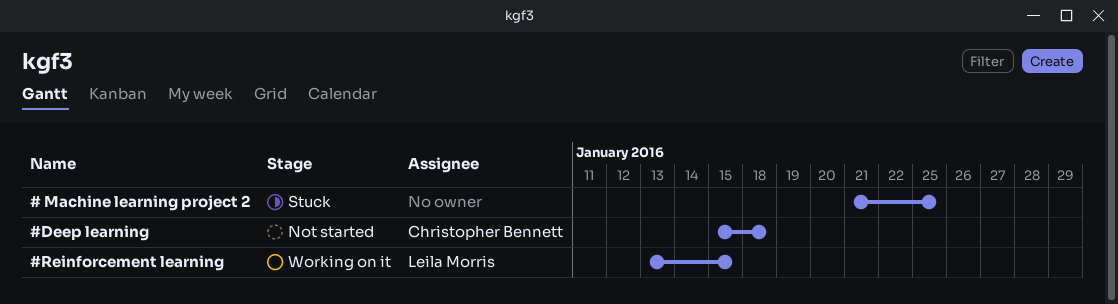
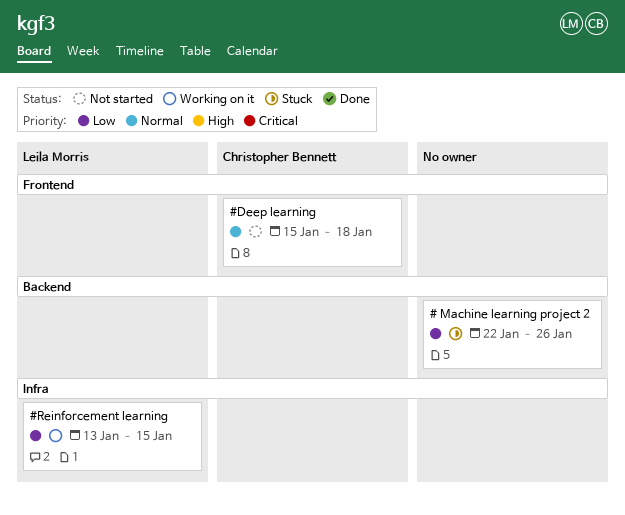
# Machine learning project 2, start: Jan 21 -> Jan 22
# Machine learning project 2, due: Jan 25 -> Jan 26

